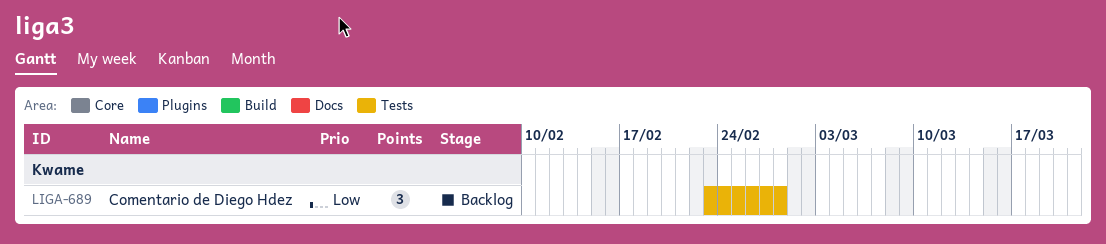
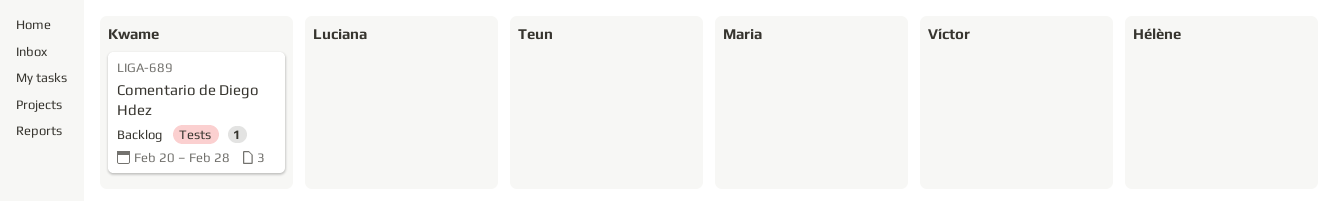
LIGA-689, estimate: 3 -> 1
LIGA-689, start: Feb 23 -> Feb 20

